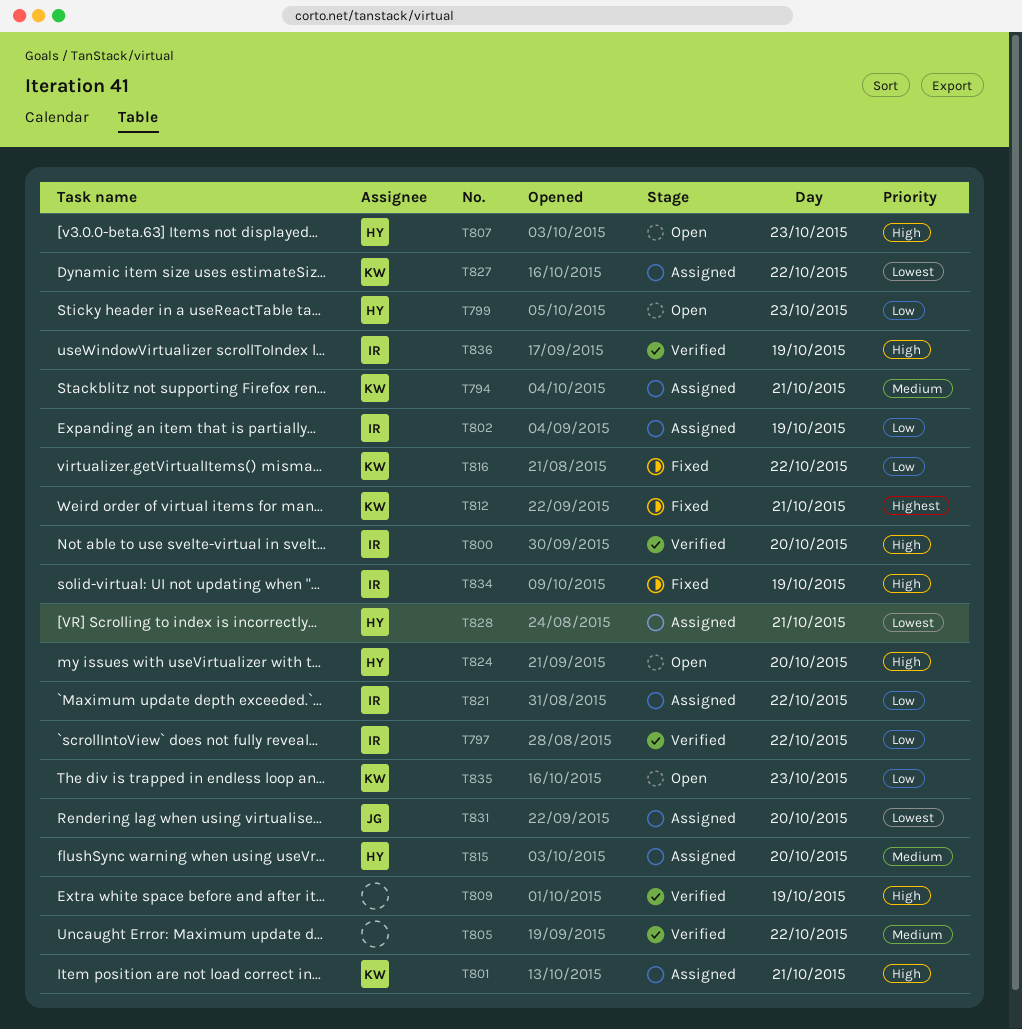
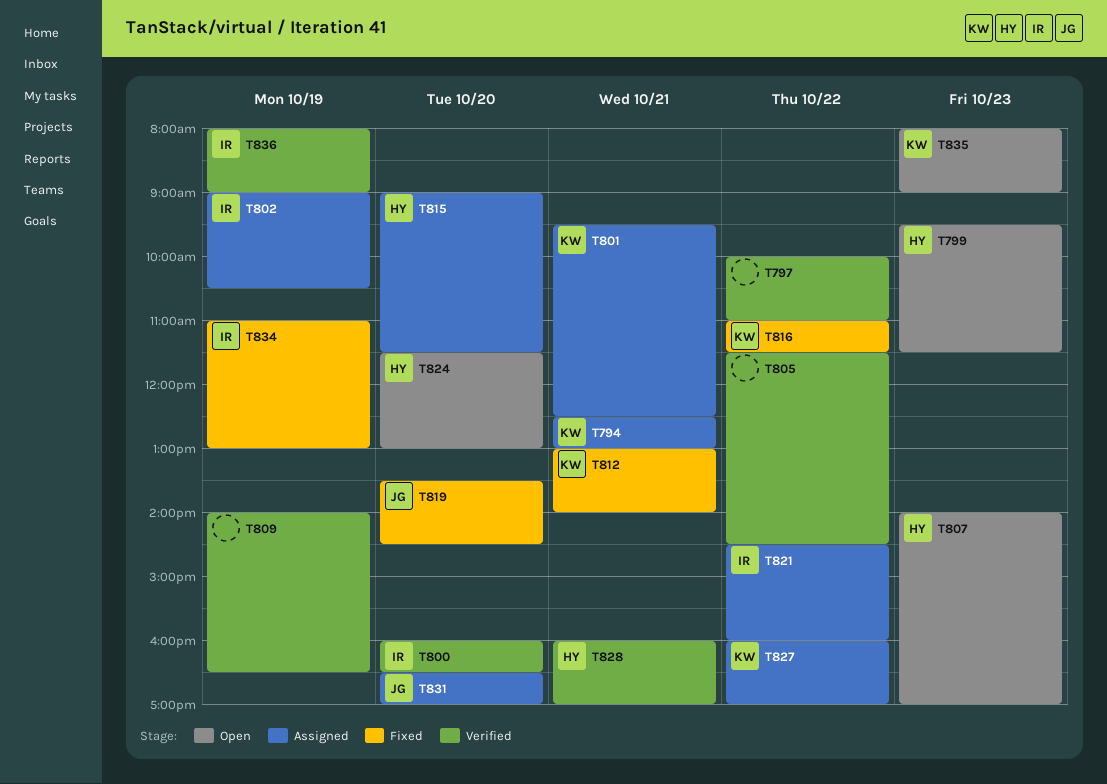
T797, owner: IR -> none
T819: none -> present
T828, status: Assigned -> Verified

